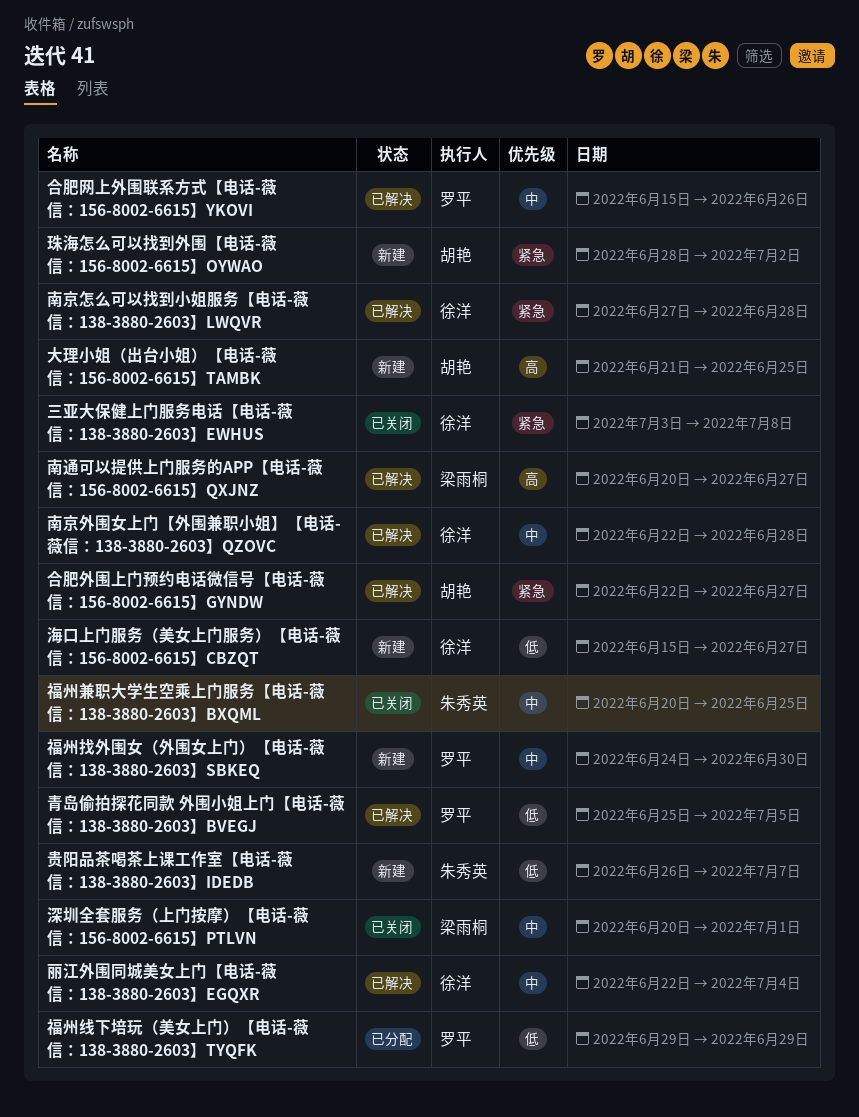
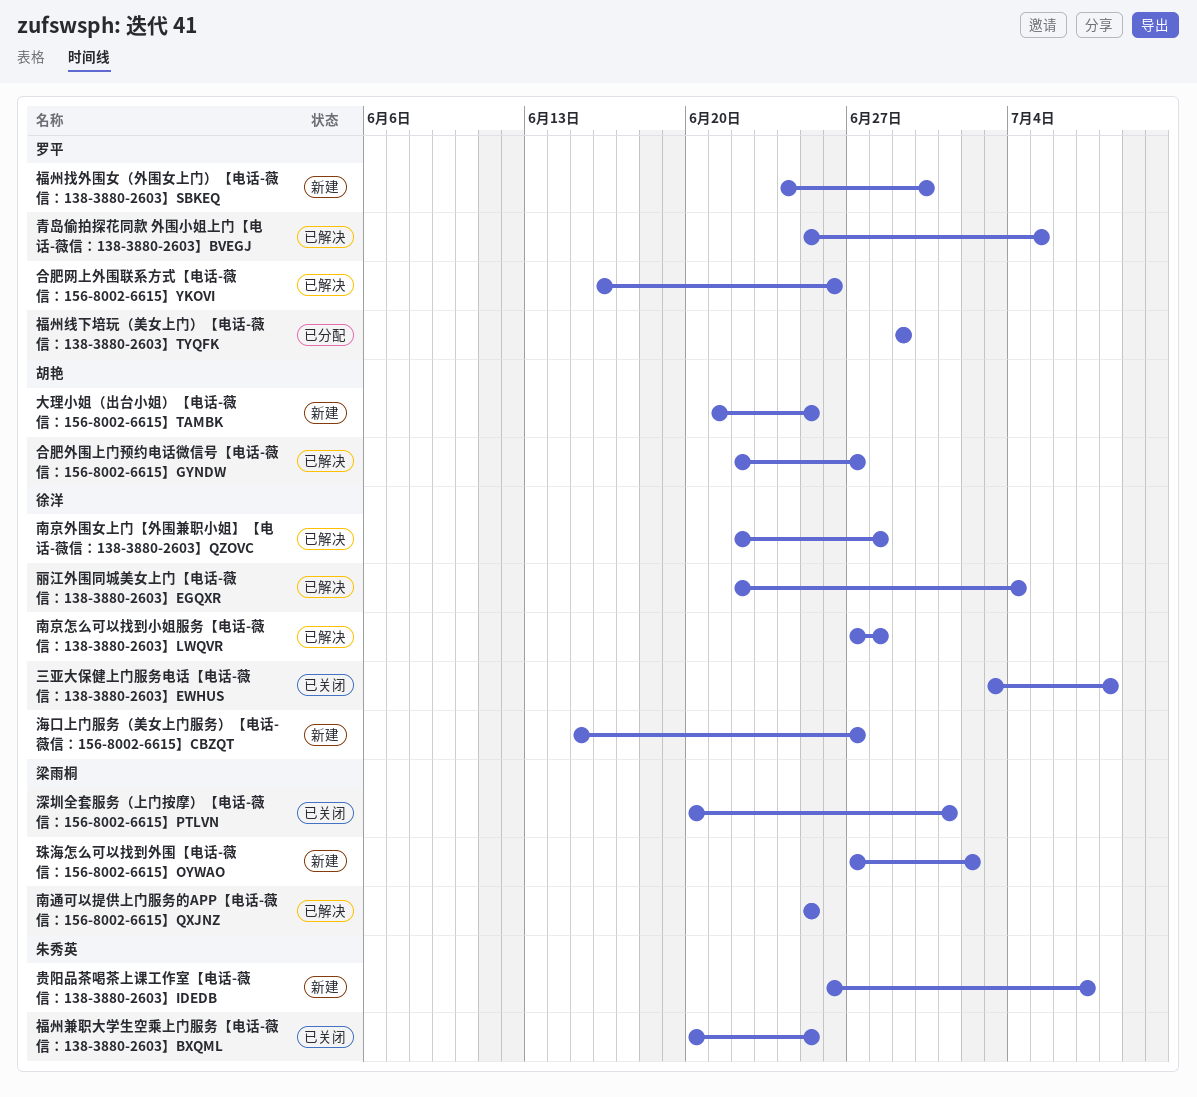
南通可以提供上门服务的APP【电话-薇信：156-8002-6615】QXJNZ, start: Jun 20 -> Jun 25
南通可以提供上门服务的APP【电话-薇信：156-8002-6615】QXJNZ, due: Jun 27 -> Jun 25
合肥网上外围联系方式【电话-薇信：156-8002-6615】YKOVI, start: Jun 15 -> Jun 16
珠海怎么可以找到外围【电话-薇信：156-8002-6615】OYWAO, owner: 胡艳 -> 梁雨桐
珠海怎么可以找到外围【电话-薇信：156-8002-6615】OYWAO, start: Jun 28 -> Jun 27

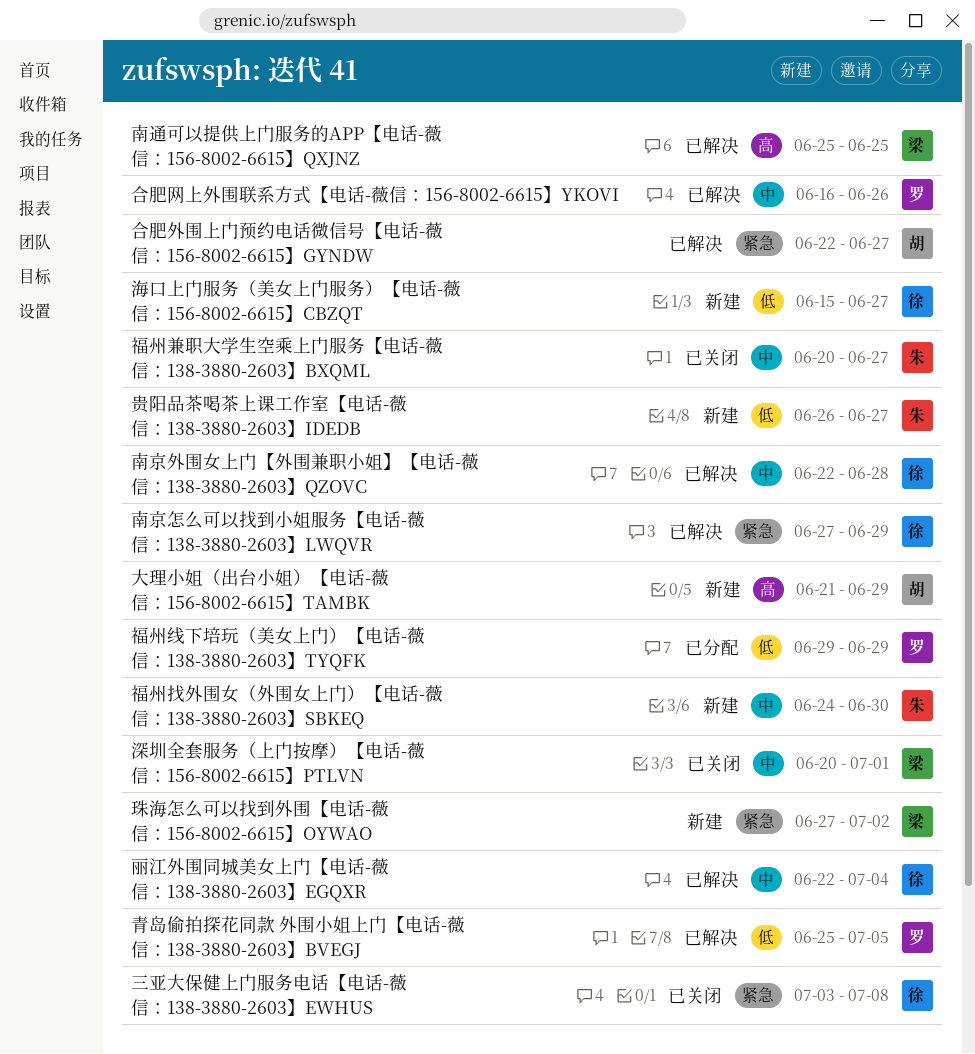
南京怎么可以找到小姐服务【电话-薇信：138-3880-2603】LWQVR, due: Jun 28 -> Jun 29
大理小姐（出台小姐）【电话-薇信：156-8002-6615】TAMBK, due: Jun 25 -> Jun 29
福州兼职大学生空乘上门服务【电话-薇信：138-3880-2603】BXQML, due: Jun 25 -> Jun 27
福州找外围女（外围女上门）【电话-薇信：138-3880-2603】SBKEQ, owner: 罗平 -> 朱秀英
贵阳品茶喝茶上课工作室【电话-薇信：138-3880-2603】IDEDB, due: Jul 7 -> Jun 27

